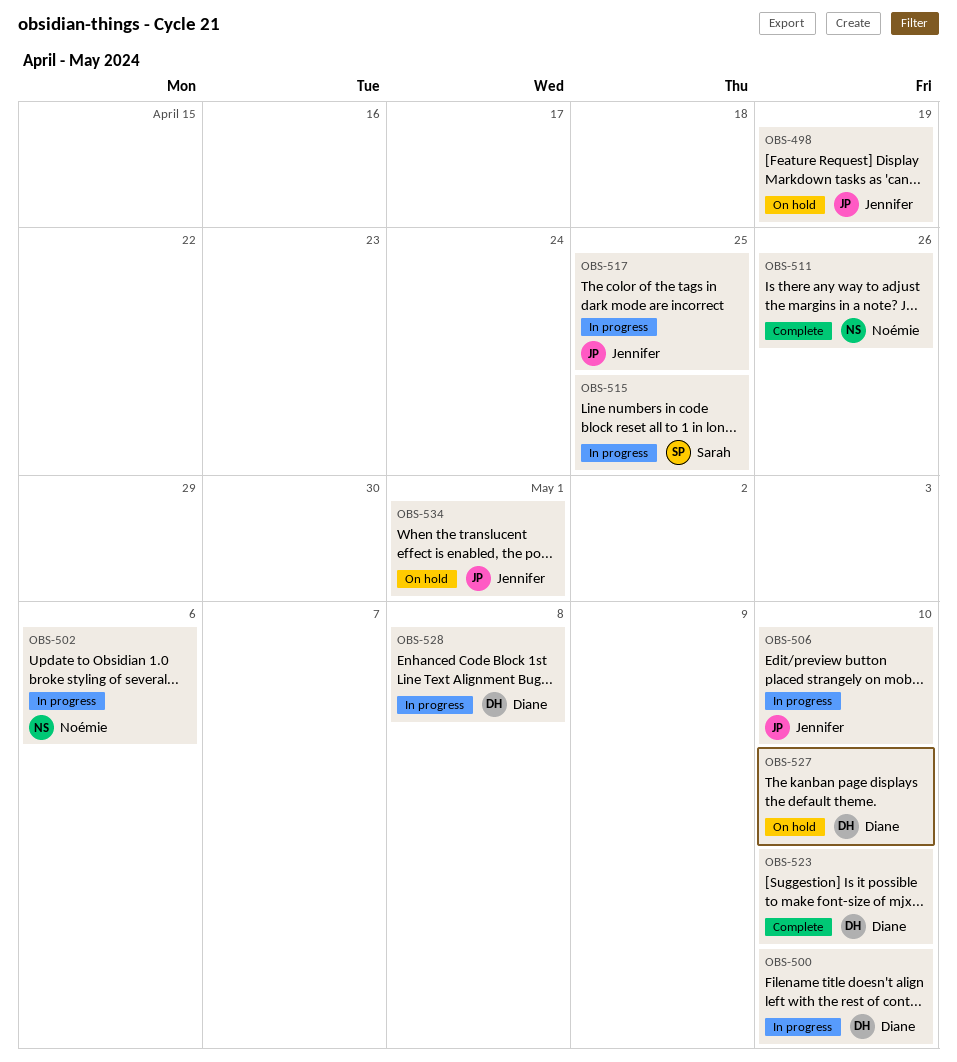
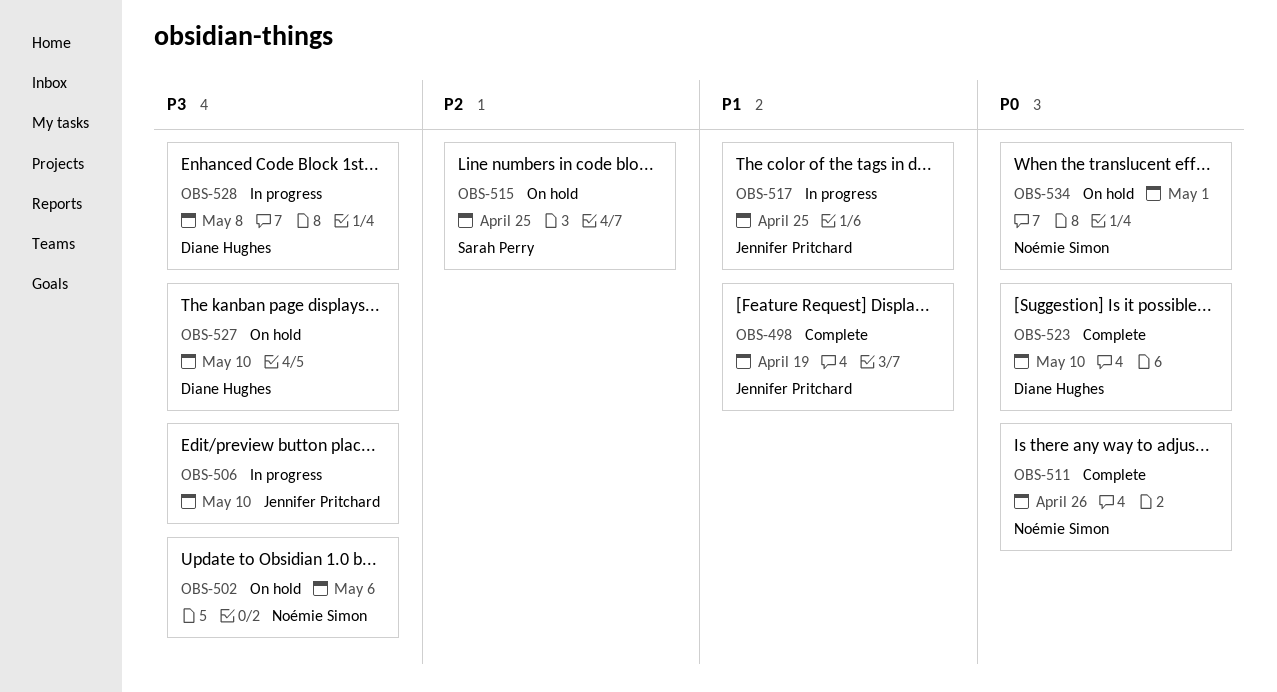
OBS-498, status: On hold -> Complete
OBS-500: present -> none
OBS-502, status: In progress -> On hold
OBS-515, status: In progress -> On hold
OBS-534, owner: Jennifer Pritchard -> Noémie Simon

